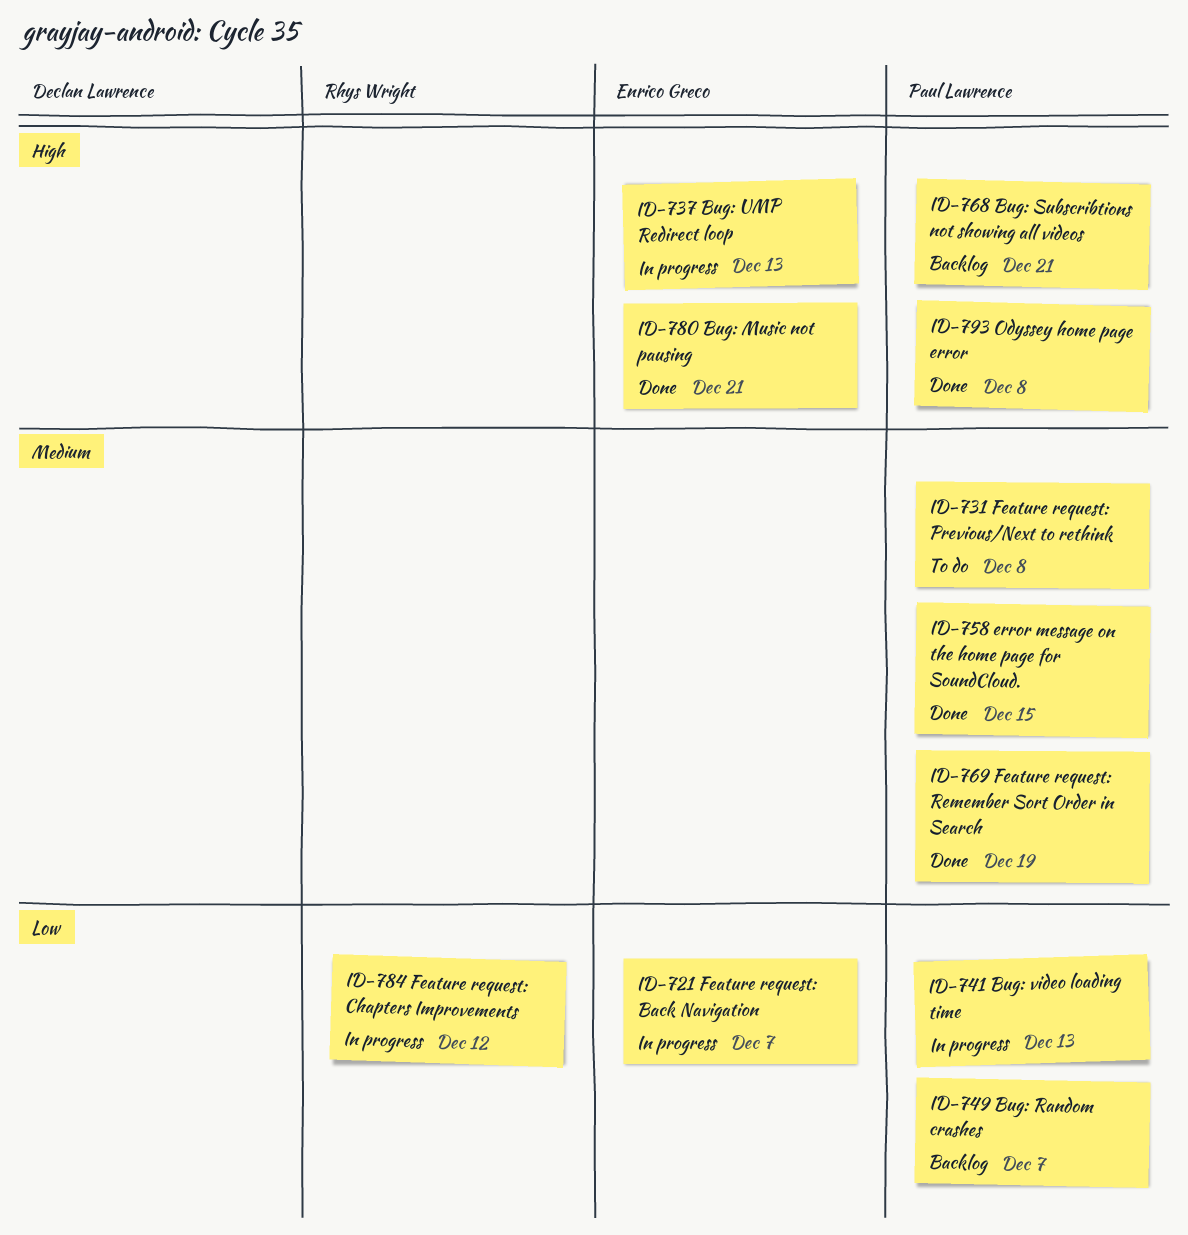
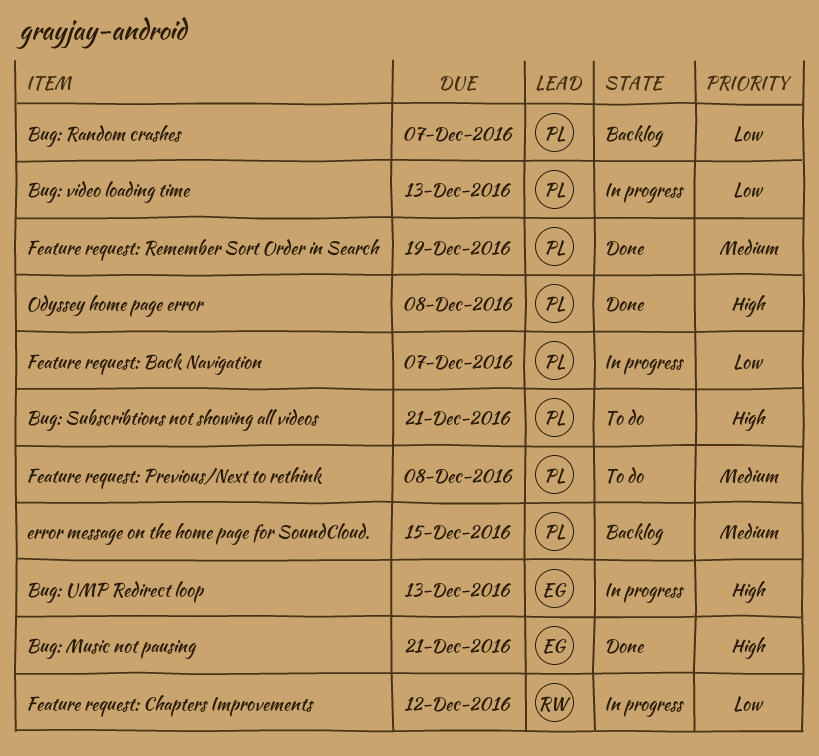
Bug: Subscribtions not showing all videos, status: Backlog -> To do
error message on the home page for SoundCloud., status: Done -> Backlog
Feature request: Back Navigation, owner: Enrico Greco -> Paul Lawrence

